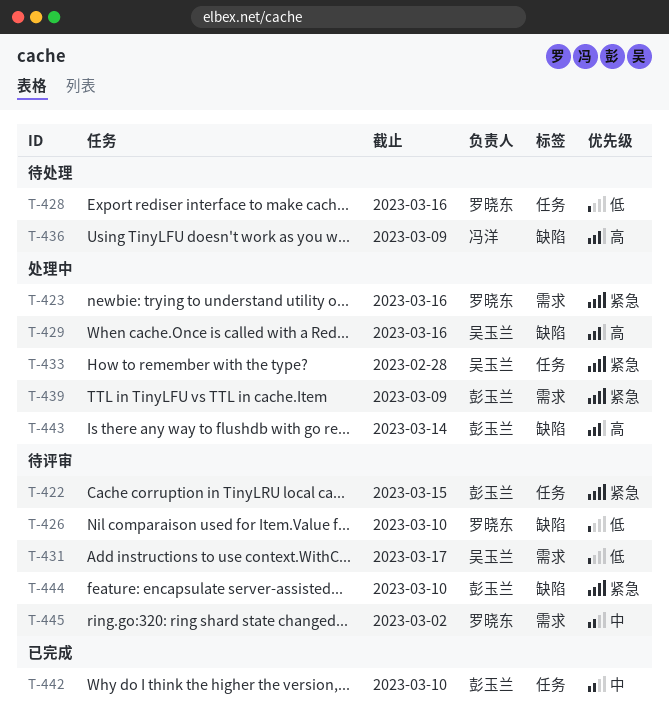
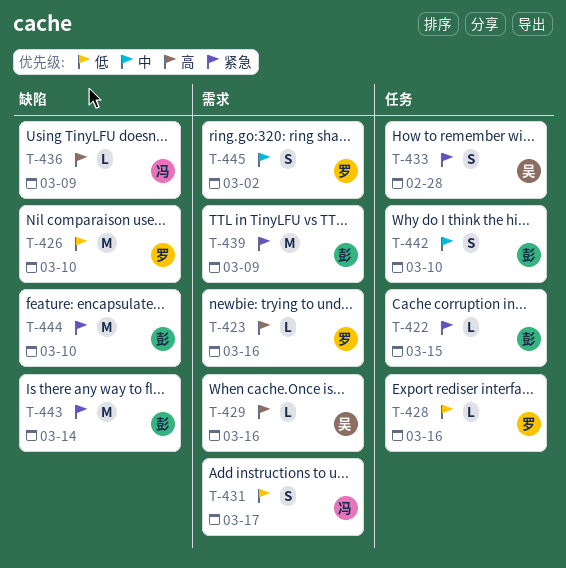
T-423, priority: 紧急 -> 高
T-429, label: 缺陷 -> 需求
T-431, owner: 吴玉兰 -> 冯洋
T-443, priority: 高 -> 紧急

